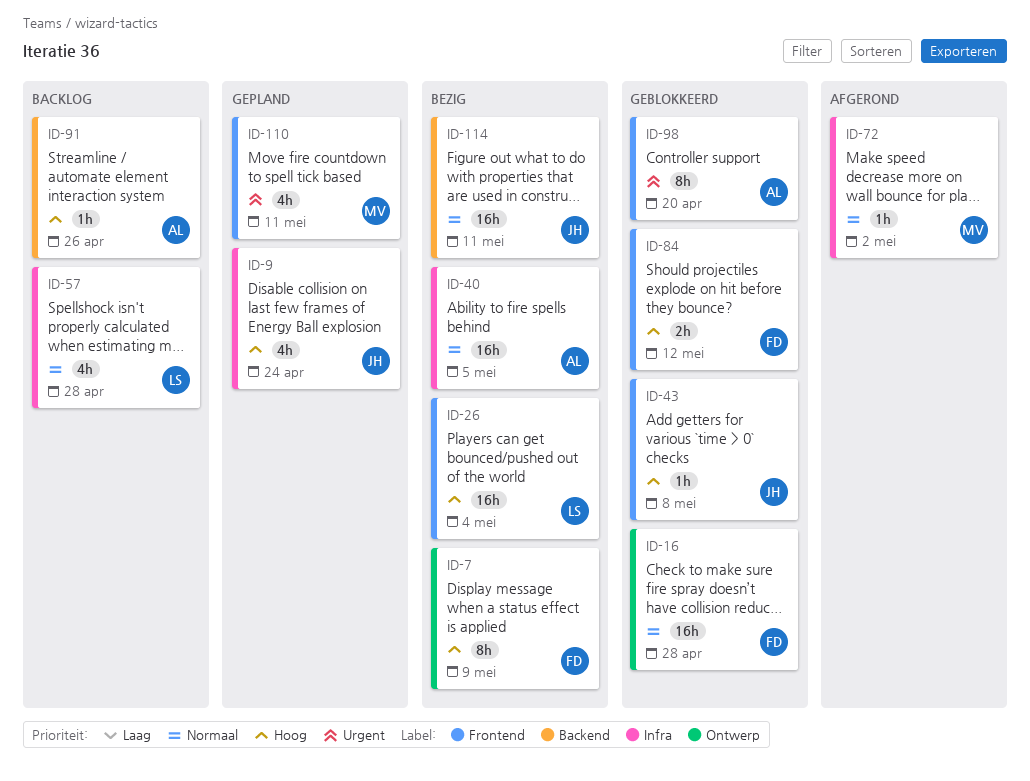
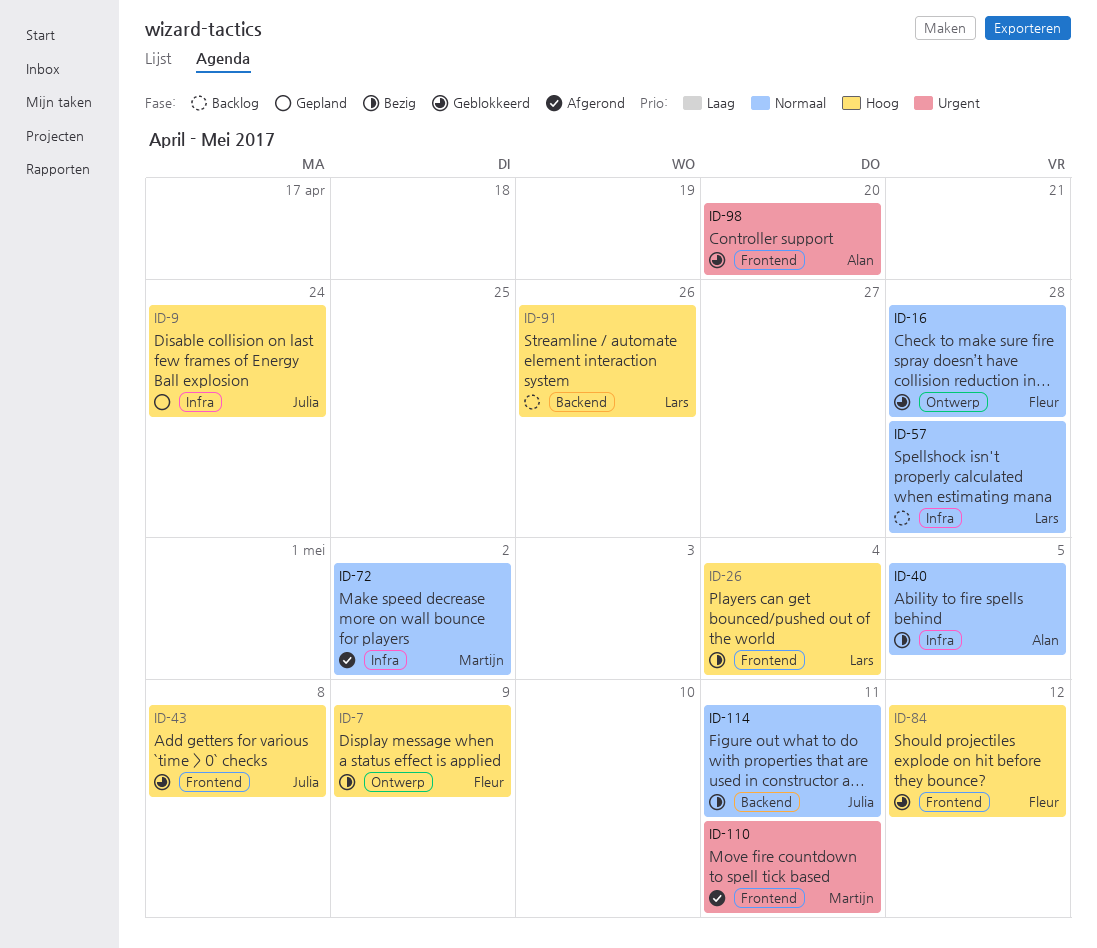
ID-91, owner: Alan -> Lars
ID-110, status: Gepland -> Afgerond

